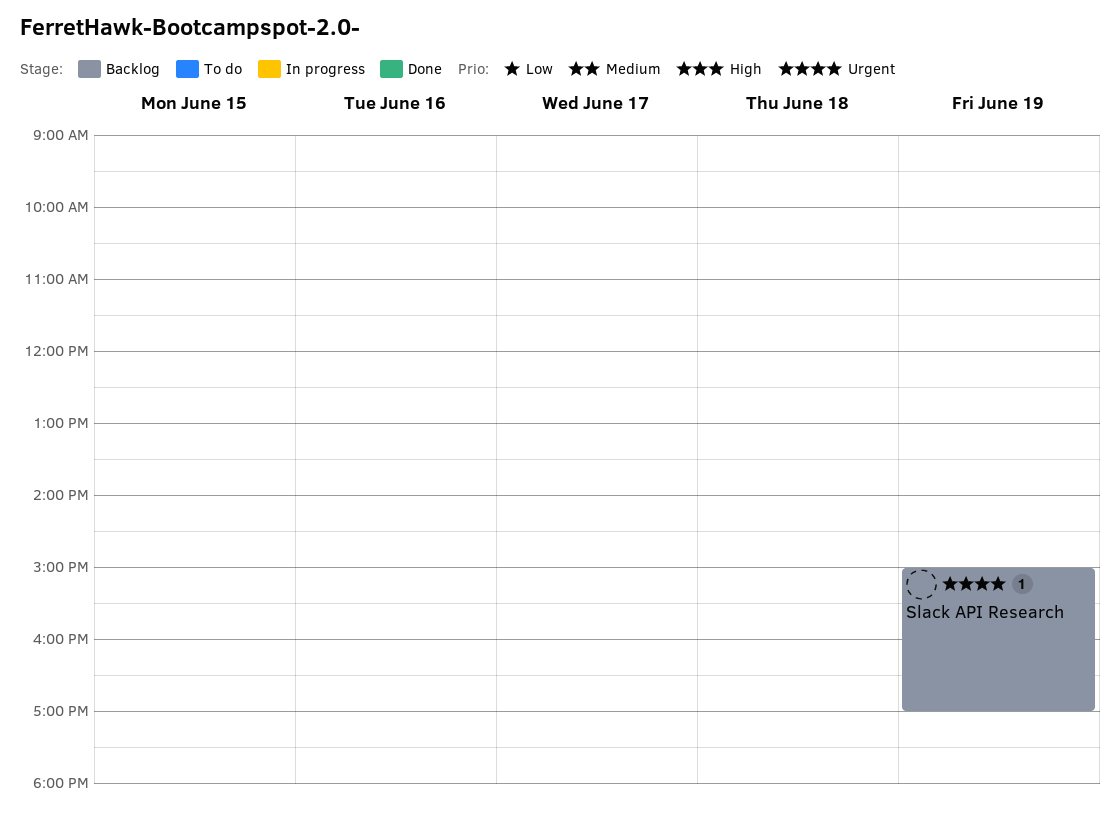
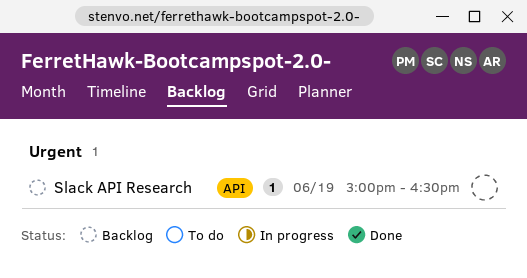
Slack API Research, ends: 17:00 -> 16:30

